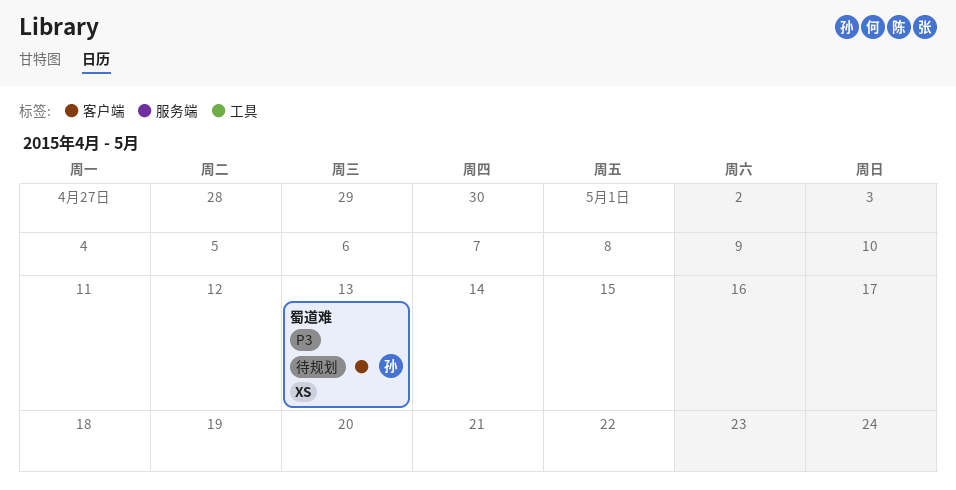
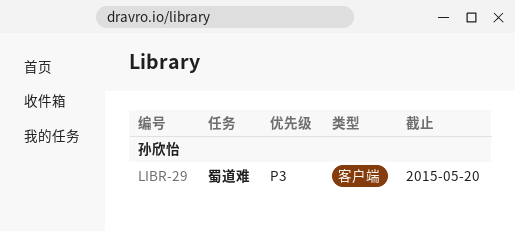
蜀道难, due: May 13 -> May 20

